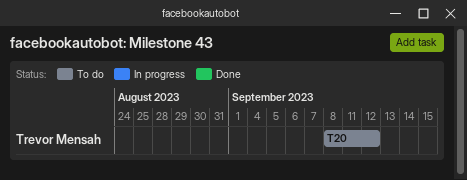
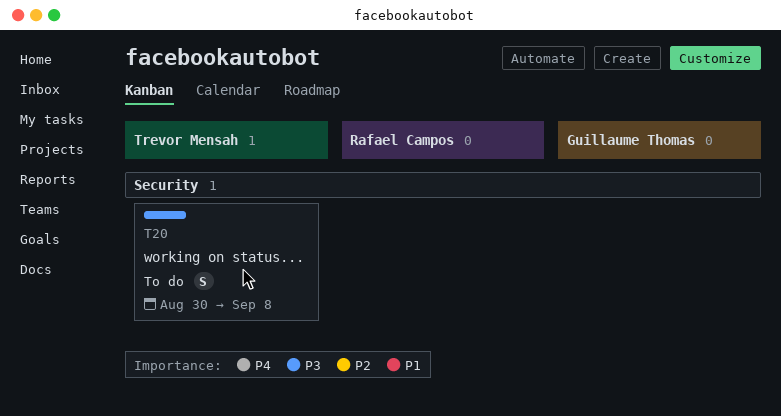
T20, start: Sep 8 -> Aug 30
T20, due: Sep 12 -> Sep 8

